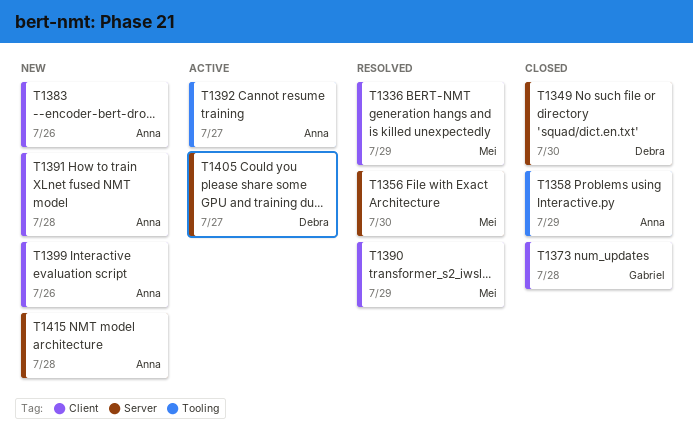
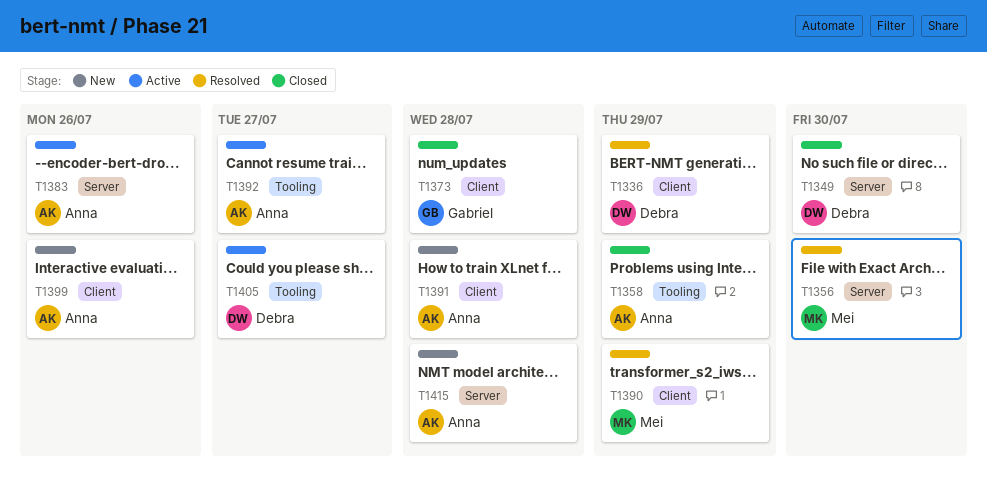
T1336, owner: Mei -> Debra
T1383, status: New -> Active
T1383, label: Client -> Server
T1405, label: Server -> Tooling

